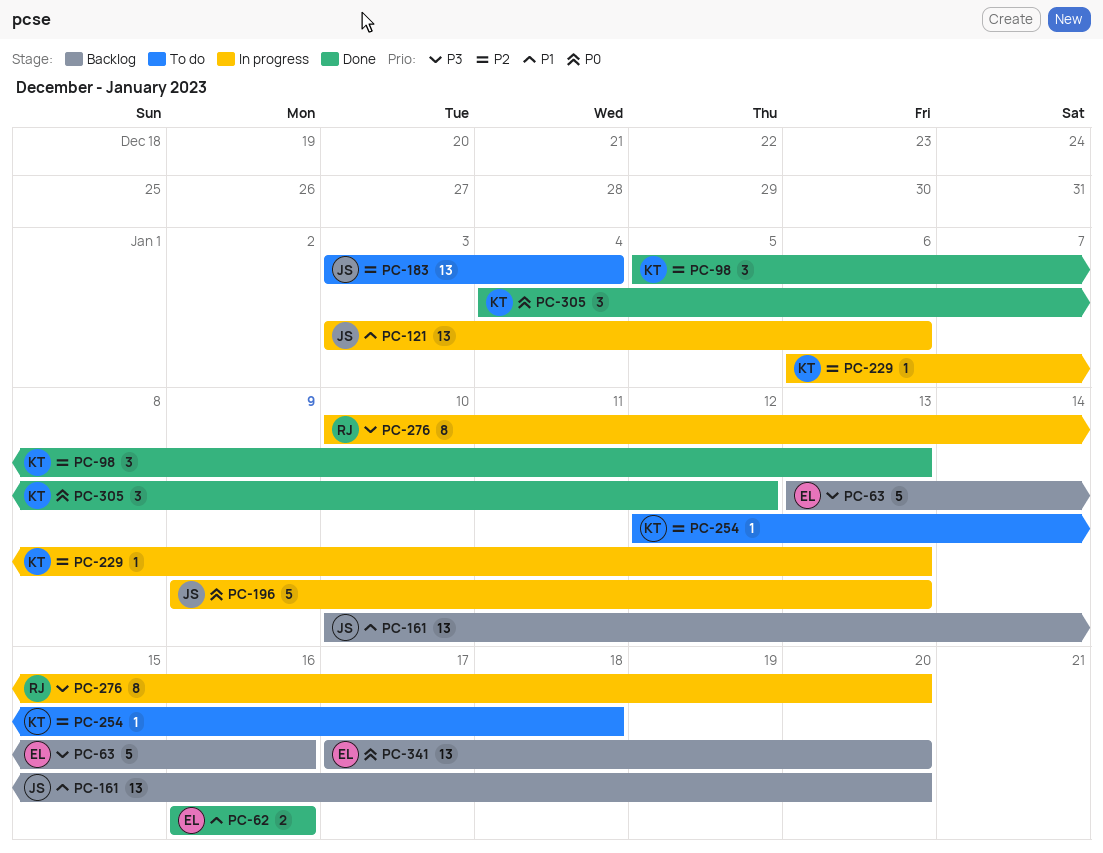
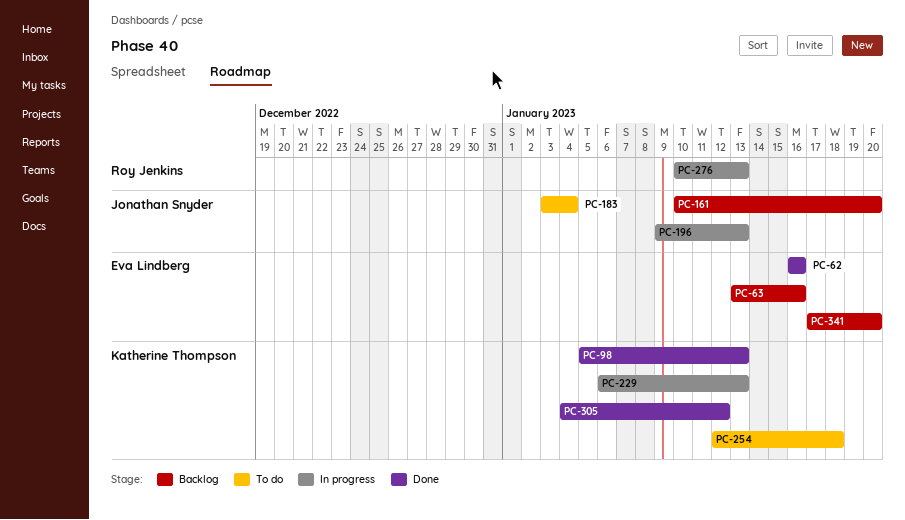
PC-121: present -> none
PC-276, due: Jan 20 -> Jan 13

